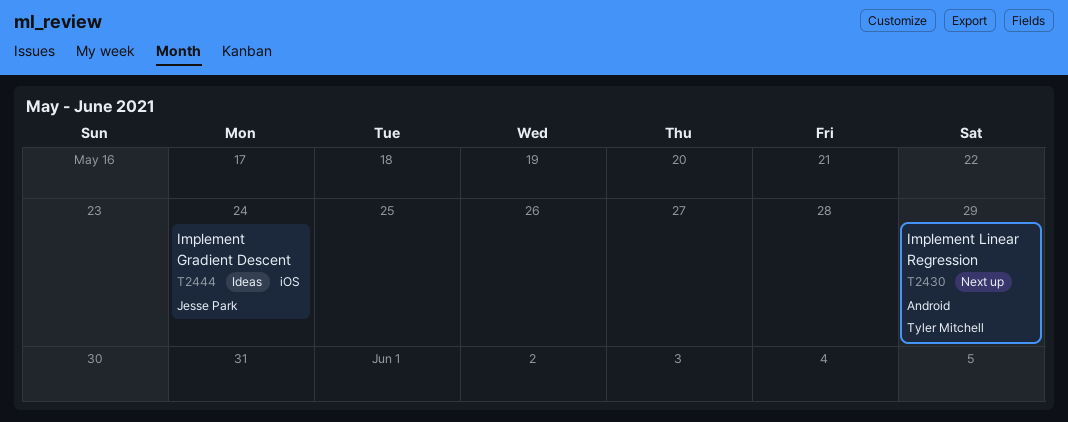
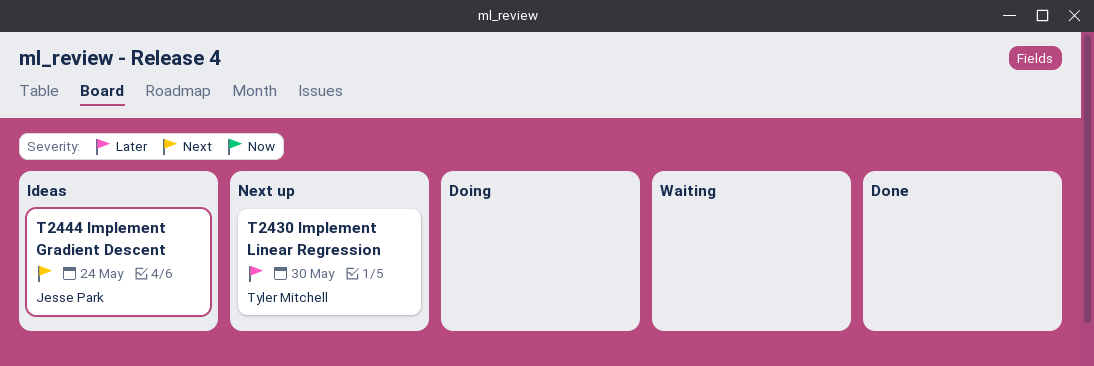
T2430, due: May 29 -> May 30

